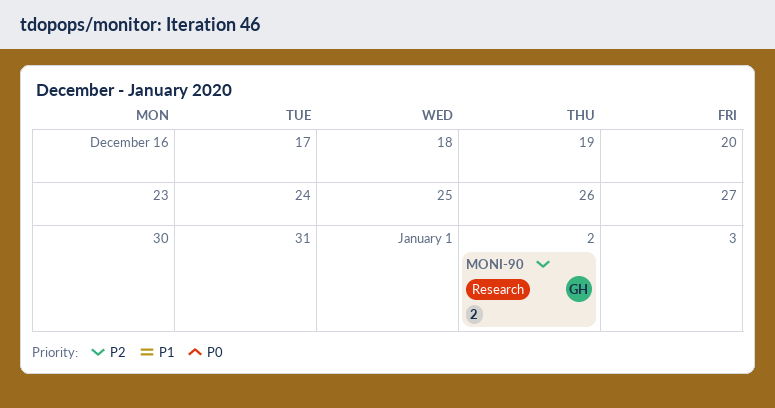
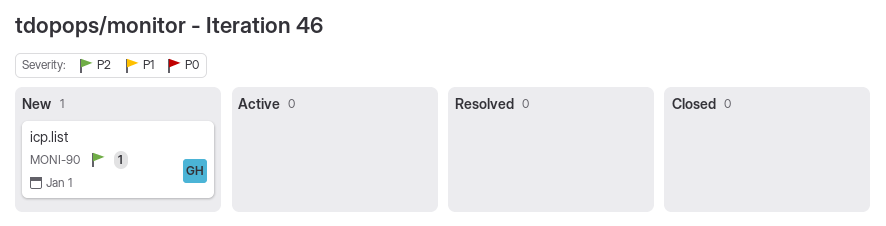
MONI-90, estimate: 2 -> 1
MONI-90, due: Jan 2 -> Jan 1

